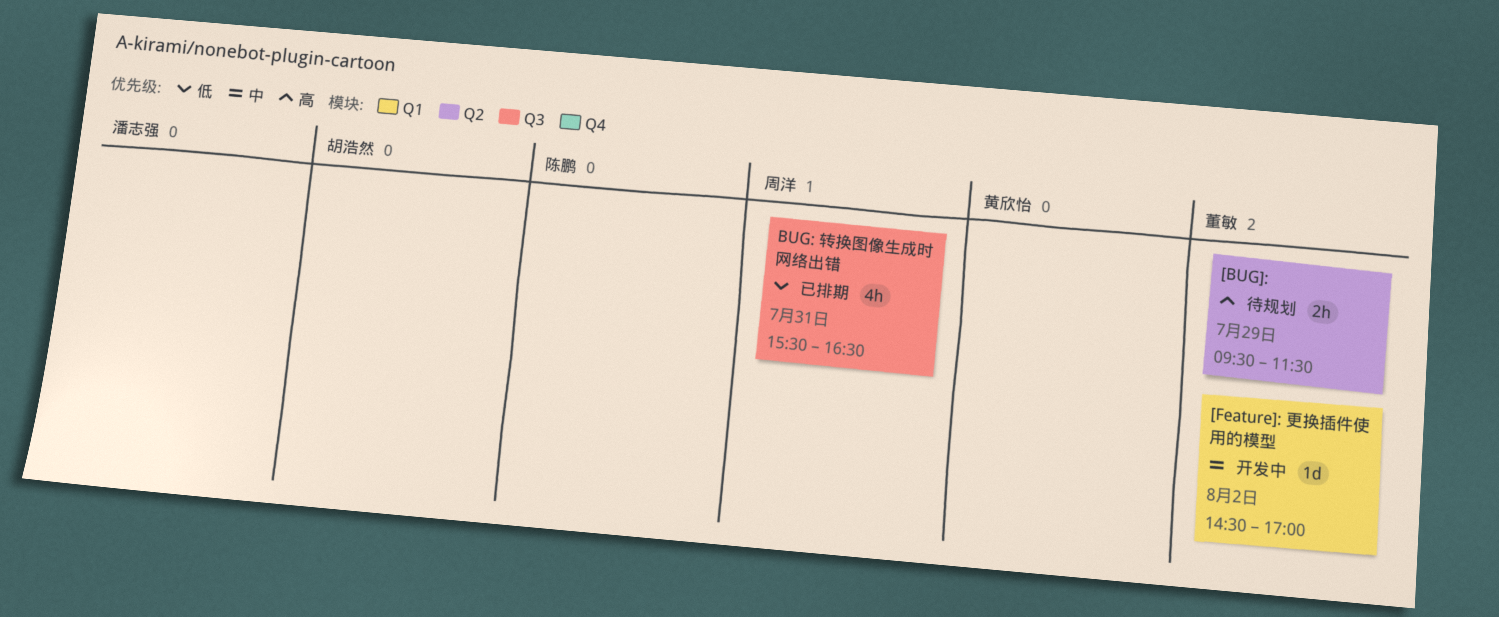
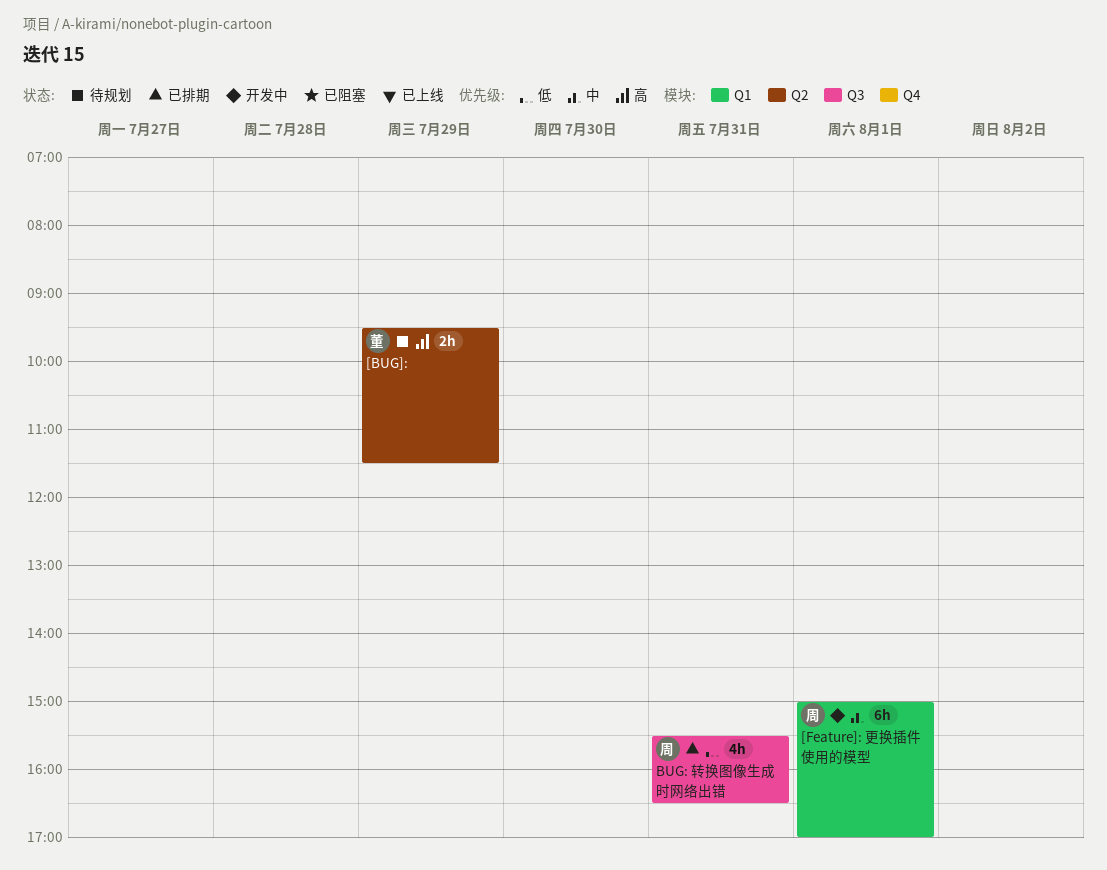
[Feature]: 更换插件使用的模型, owner: 董敏 -> 周洋
[Feature]: 更换插件使用的模型, estimate: 1d -> 6h
[Feature]: 更换插件使用的模型, day: Aug 2 -> Aug 1
[Feature]: 更换插件使用的模型, begins: 14:30 -> 15:00

